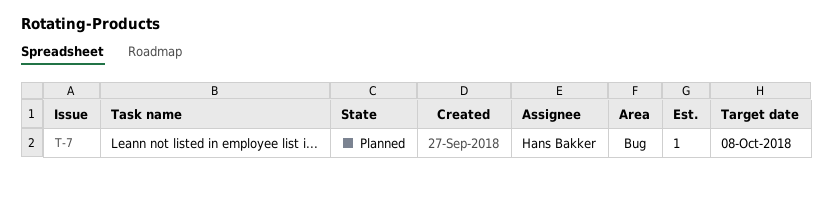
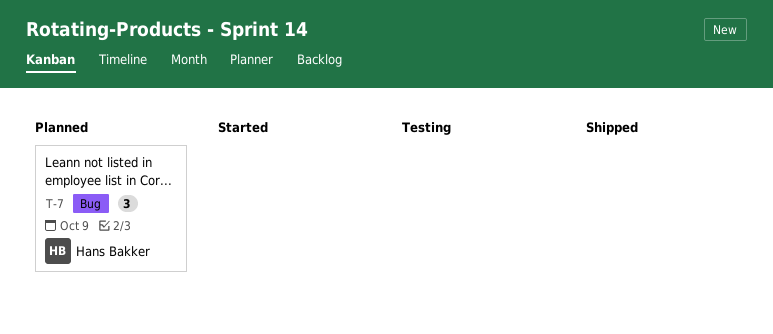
T-7, estimate: 1 -> 3
T-7, due: Oct 8 -> Oct 9

